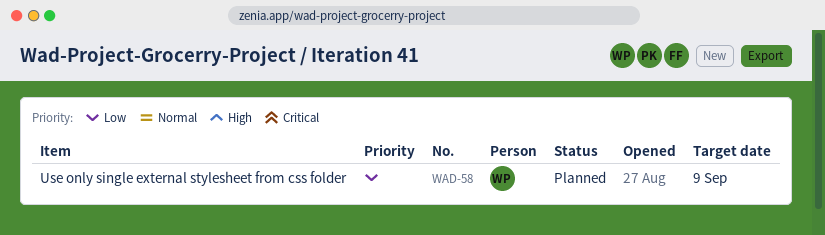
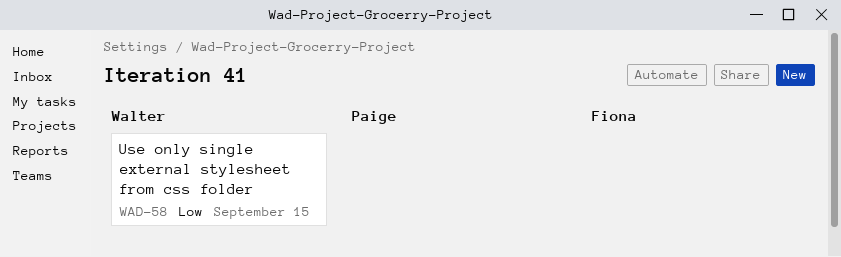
WAD-58, due: Sep 9 -> Sep 15

